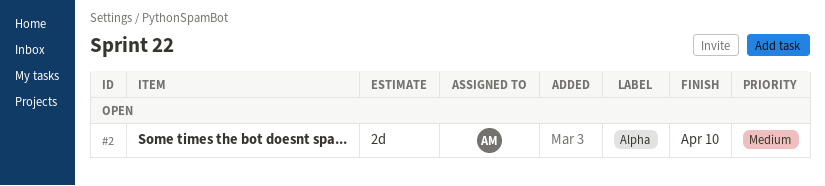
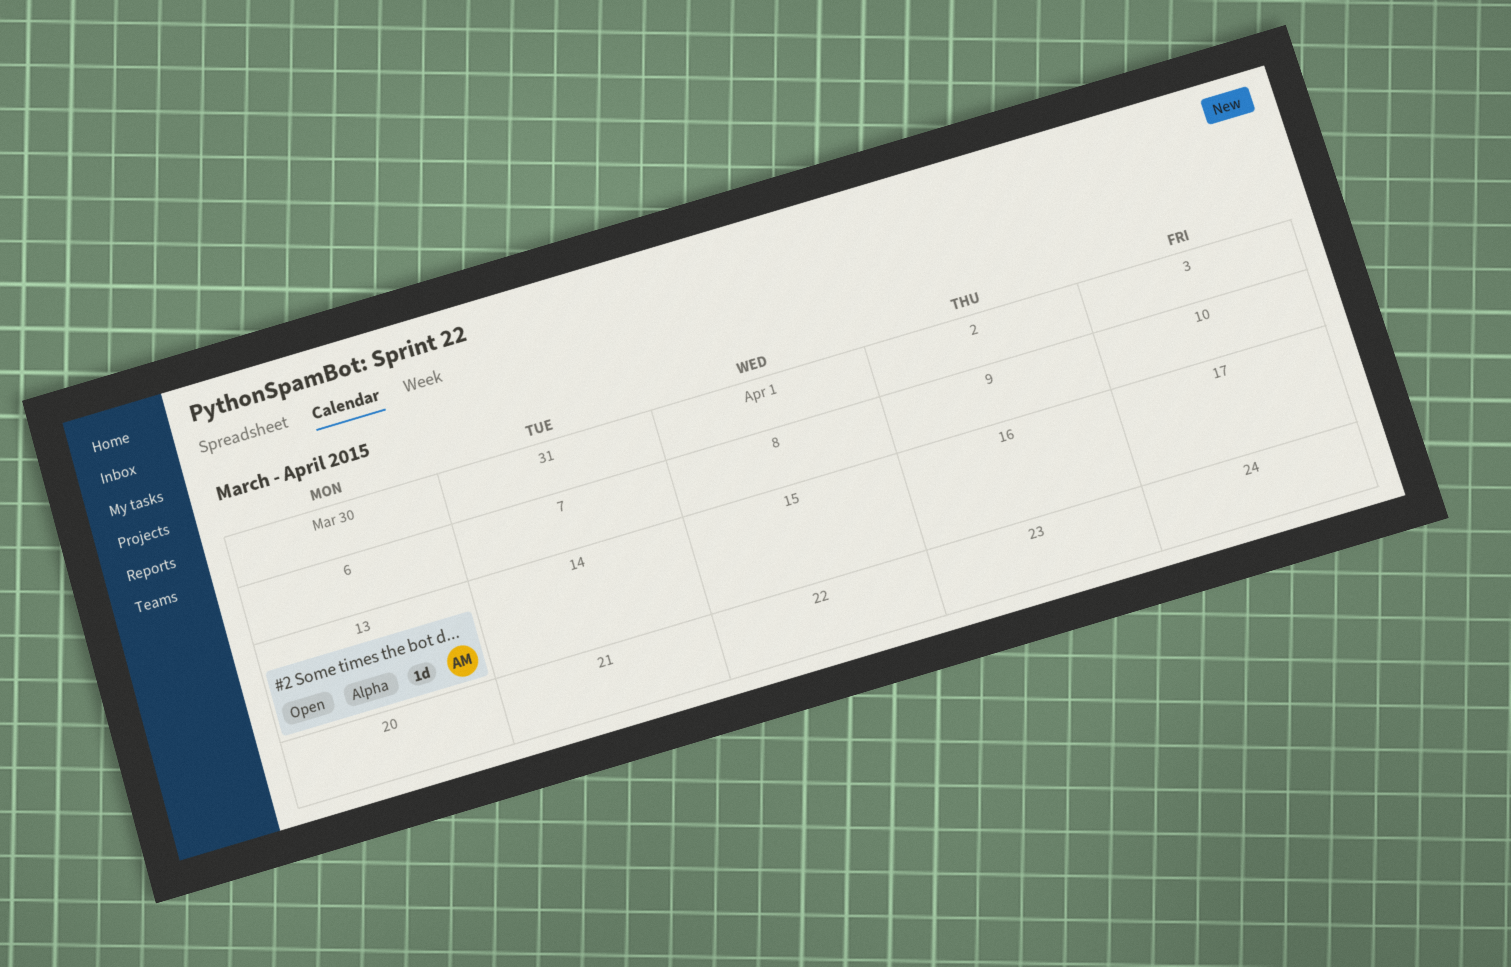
#2, estimate: 2d -> 1d
#2, due: Apr 10 -> Apr 13

